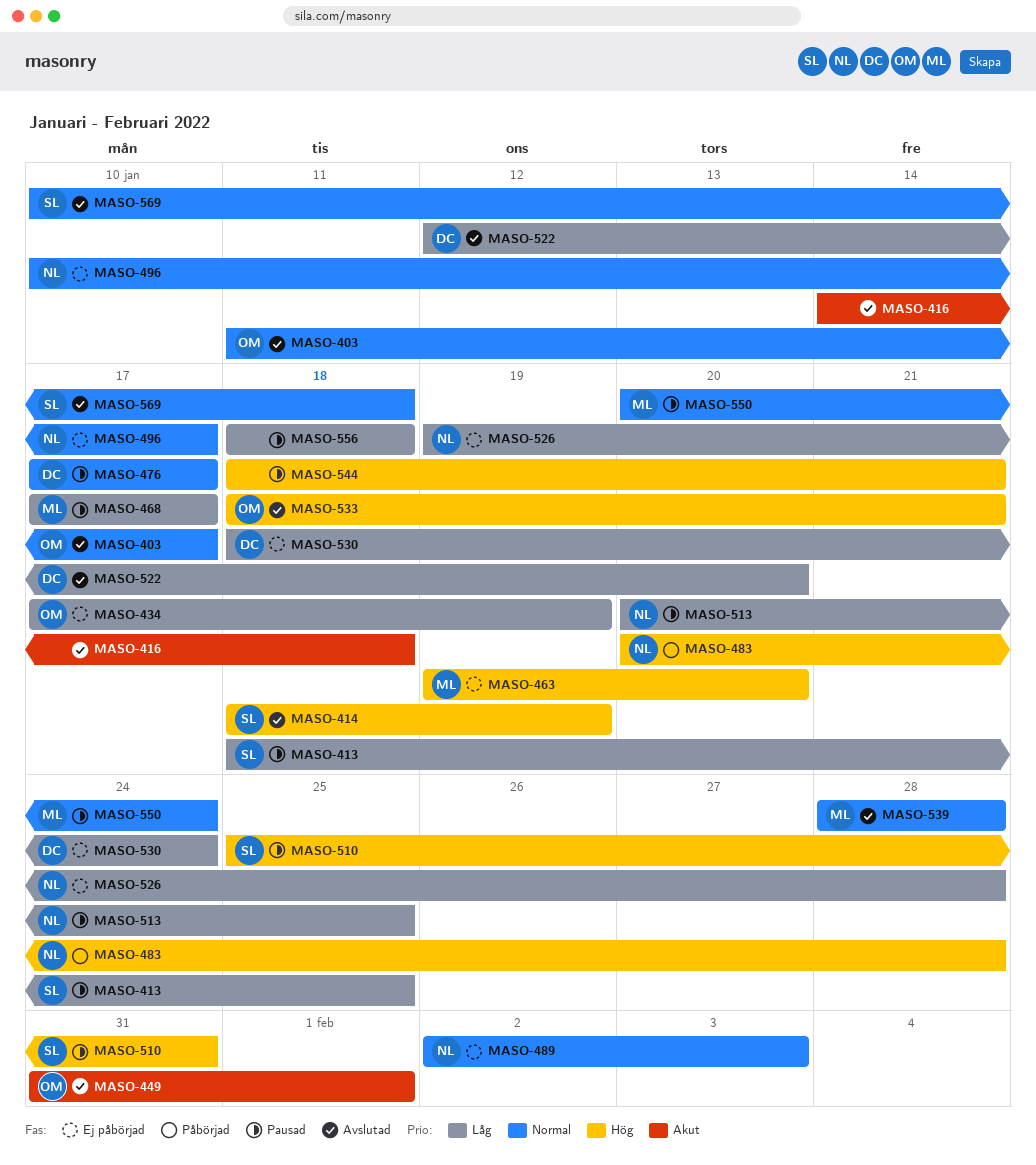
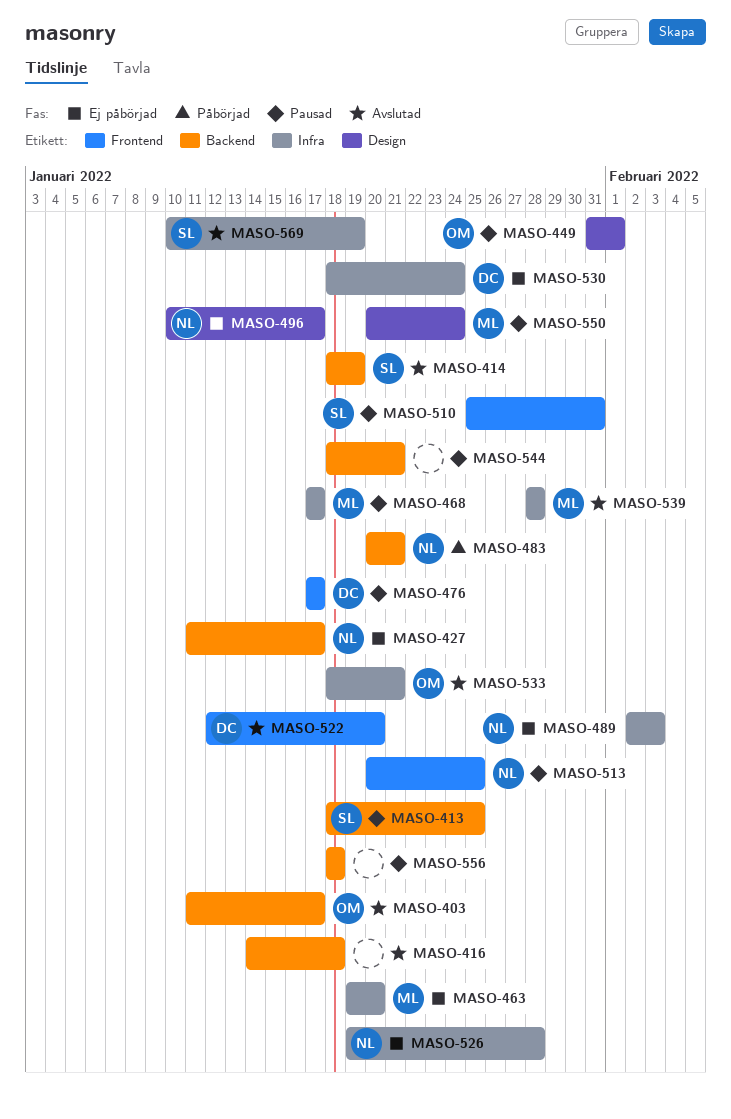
MASO-427: none -> present
MASO-434: present -> none
MASO-449, status: Avslutad -> Pausad
MASO-483, due: Jan 28 -> Jan 21
MASO-569, due: Jan 18 -> Jan 19

